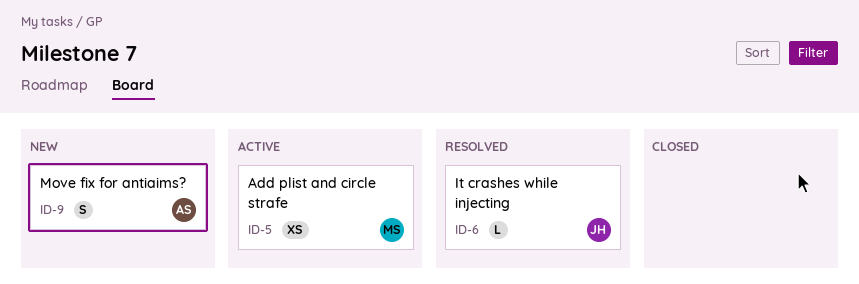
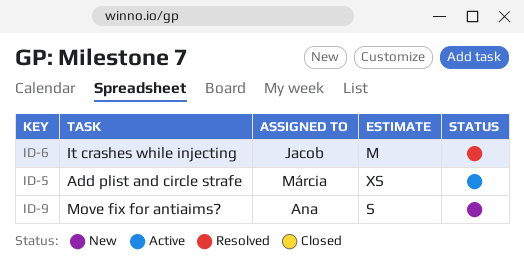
ID-6, estimate: L -> M

